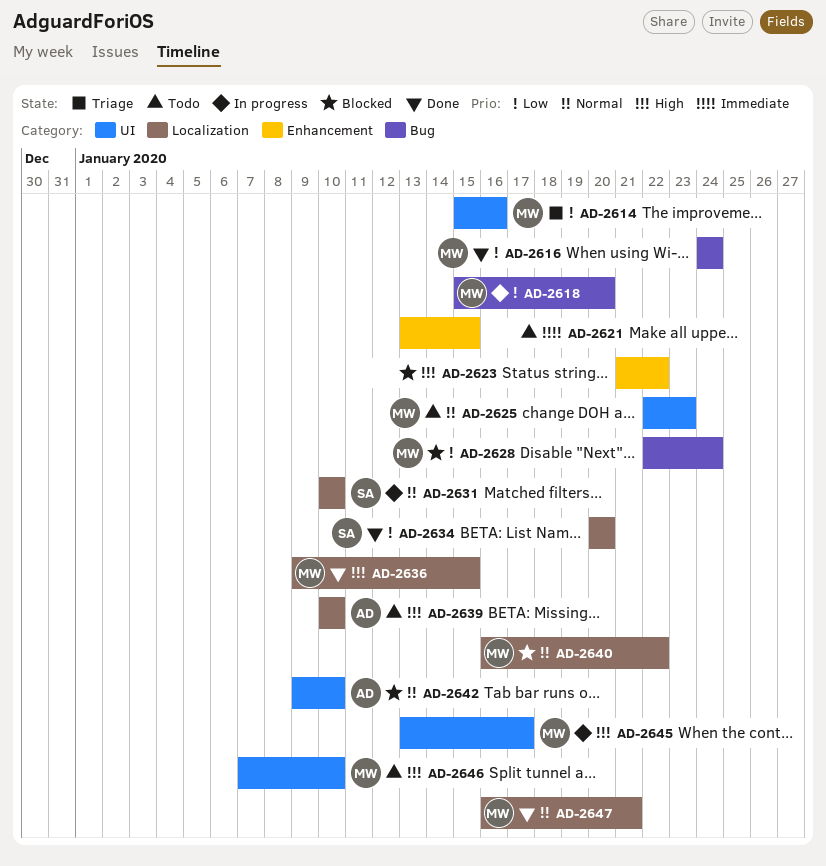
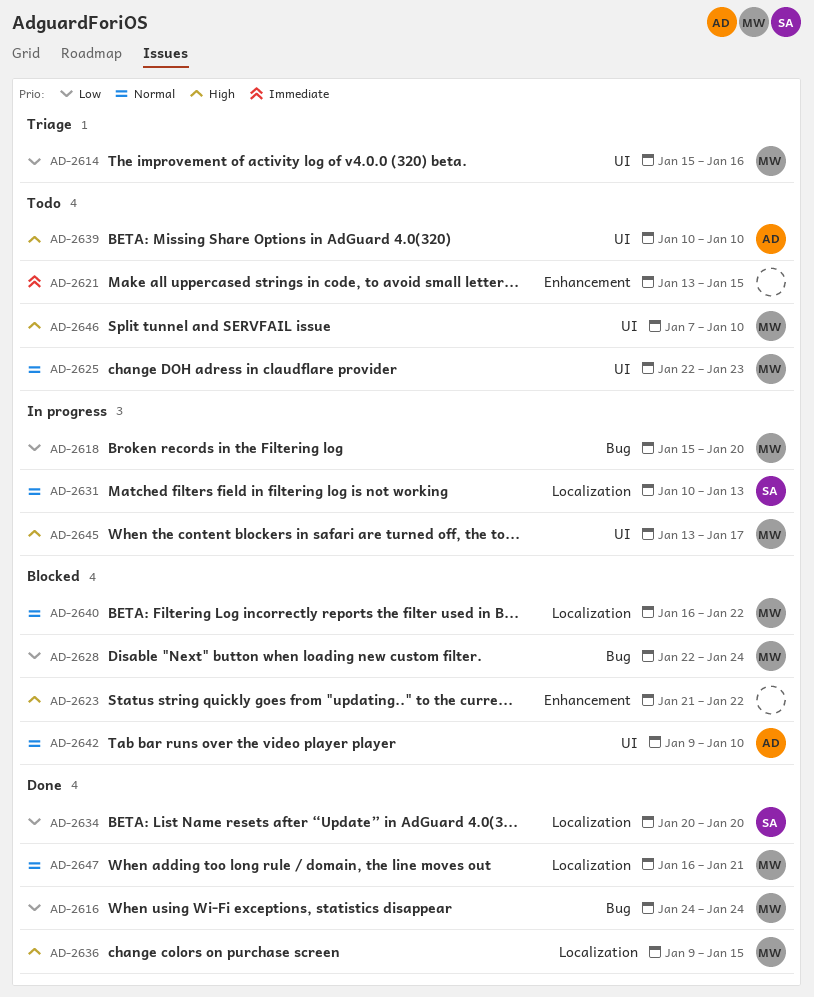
AD-2631, due: Jan 10 -> Jan 13
AD-2639, label: Localization -> UI

